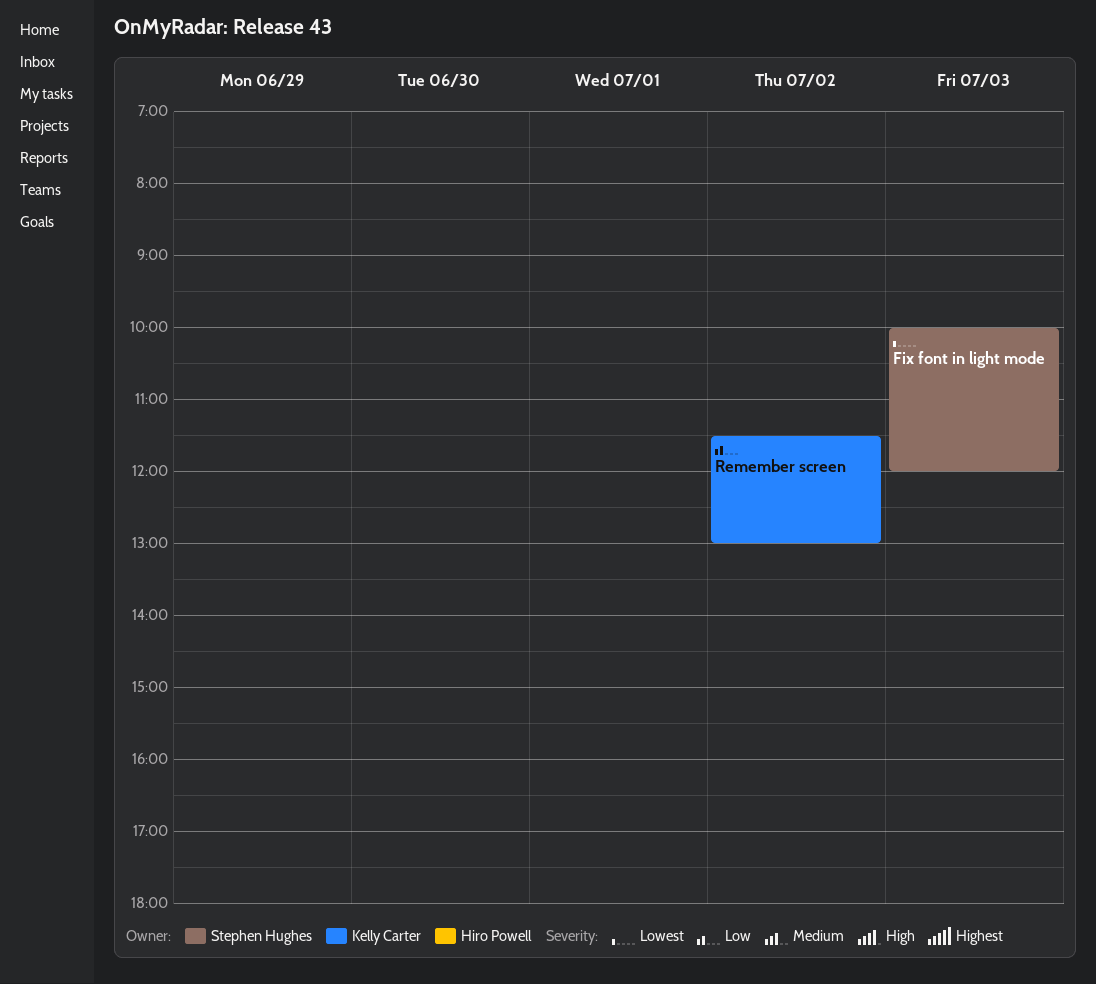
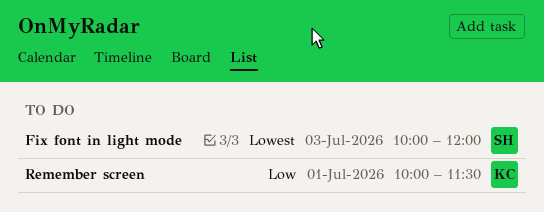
Remember screen, day: Jul 2 -> Jul 1
Remember screen, begins: 11:30 -> 10:00
Remember screen, ends: 13:00 -> 11:30

